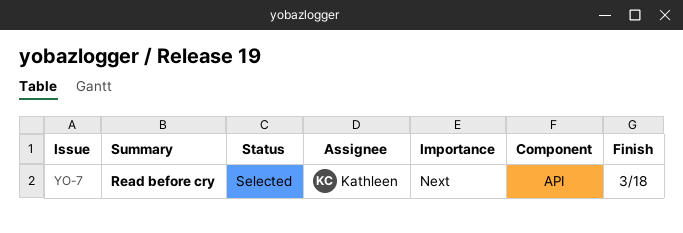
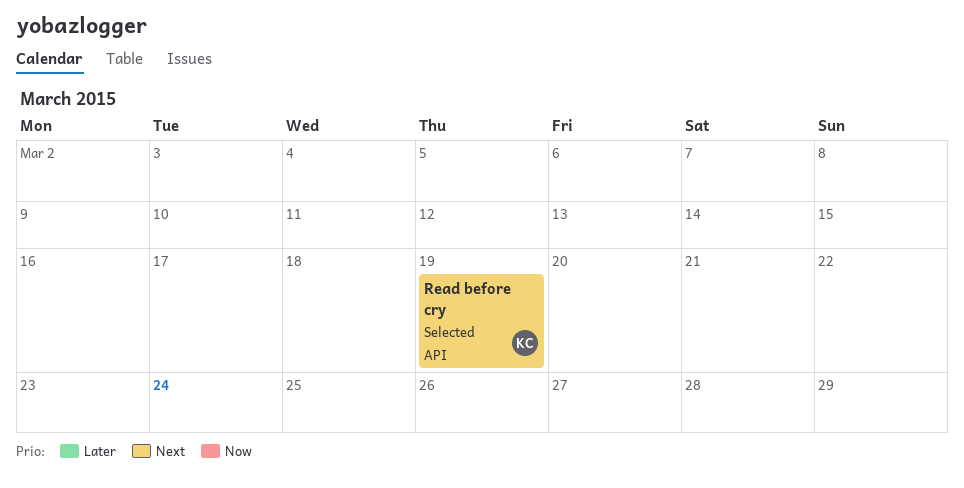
Read before cry, due: Mar 18 -> Mar 19

